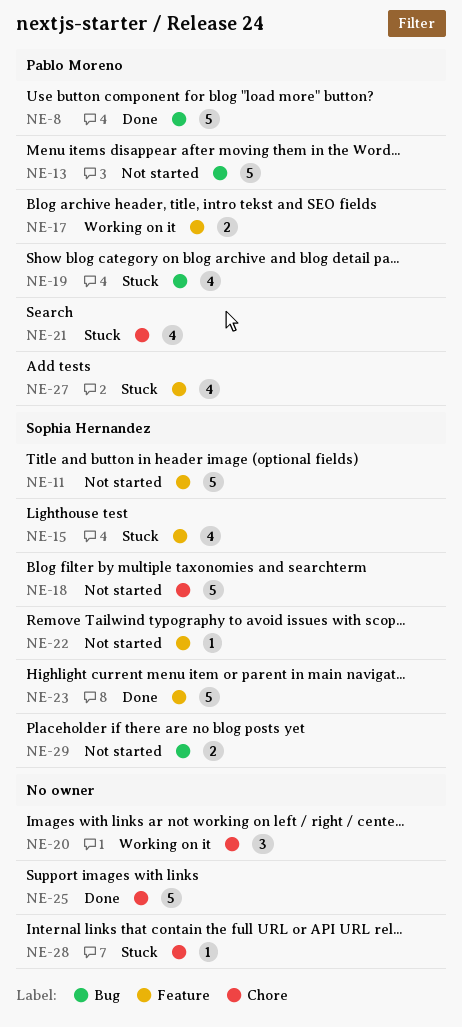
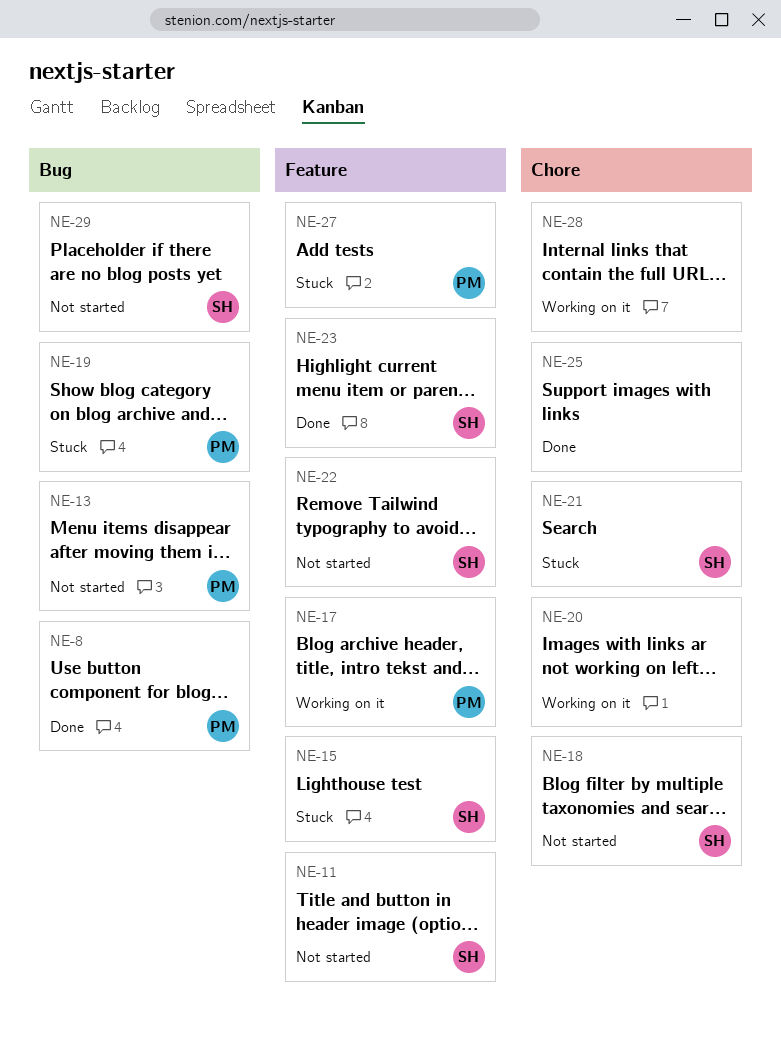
NE-21, owner: Pablo Moreno -> Sophia Hernandez
NE-28, status: Stuck -> Working on it

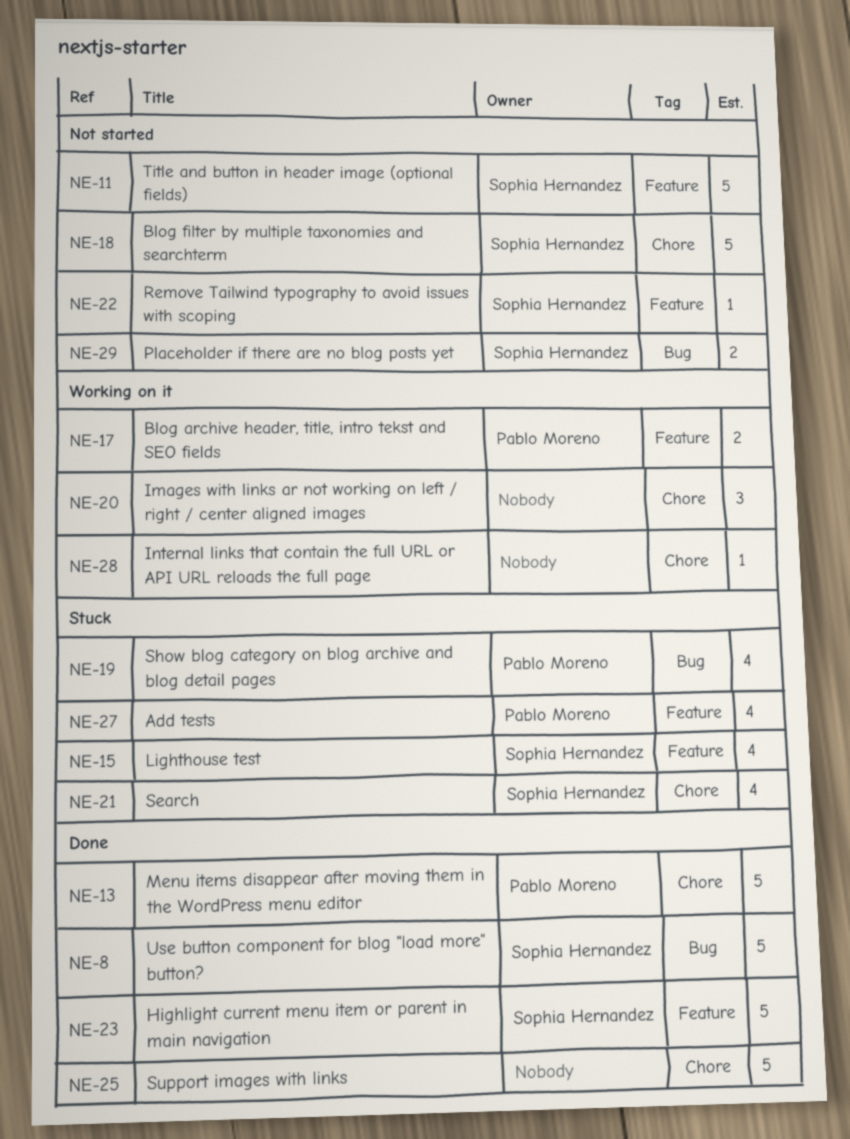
NE-8, owner: Pablo Moreno -> Sophia Hernandez
NE-13, status: Not started -> Done
NE-13, label: Bug -> Chore

